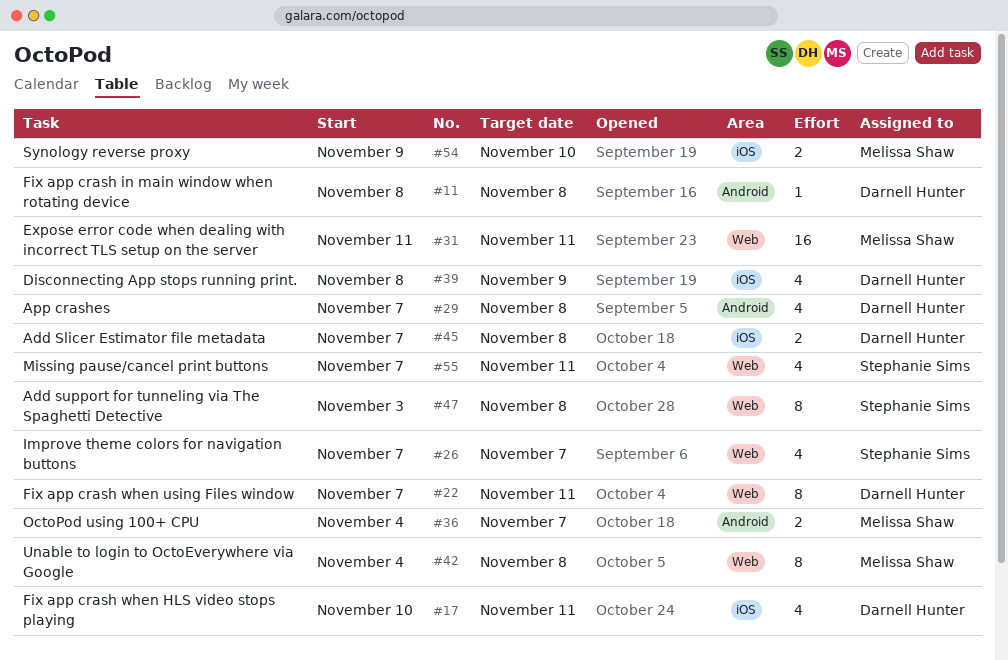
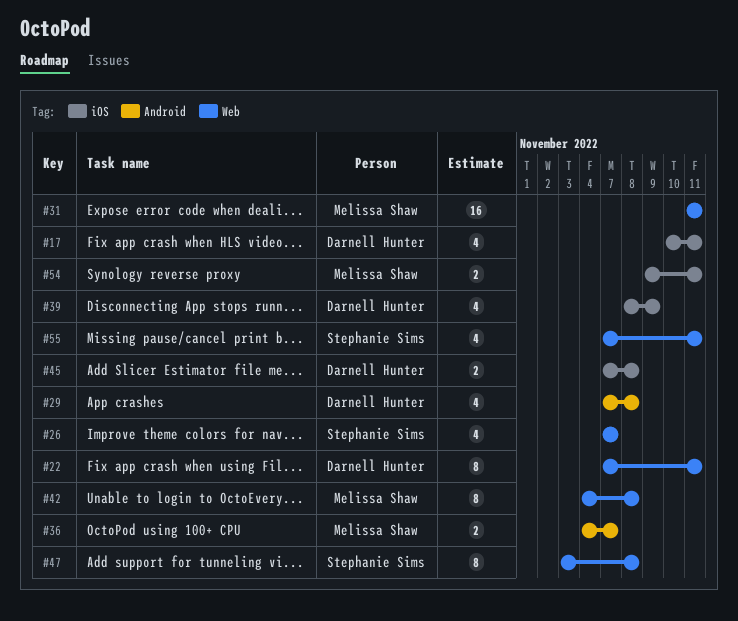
#11: present -> none
#54, due: Nov 10 -> Nov 11

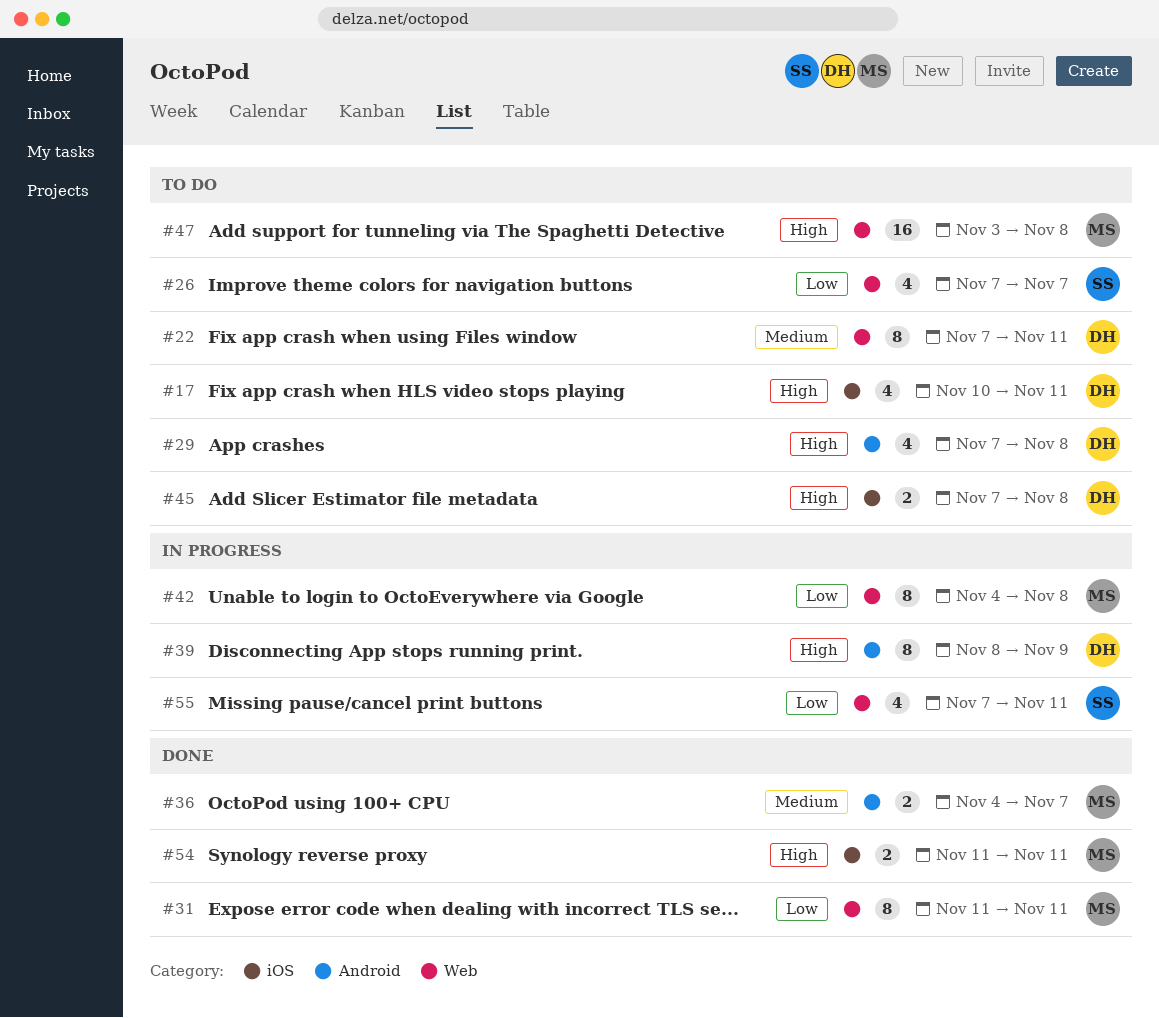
#31, estimate: 16 -> 8
#39, label: iOS -> Android
#39, estimate: 4 -> 8
#47, owner: Stephanie Sims -> Melissa Shaw
#47, estimate: 8 -> 16
#54, start: Nov 9 -> Nov 11

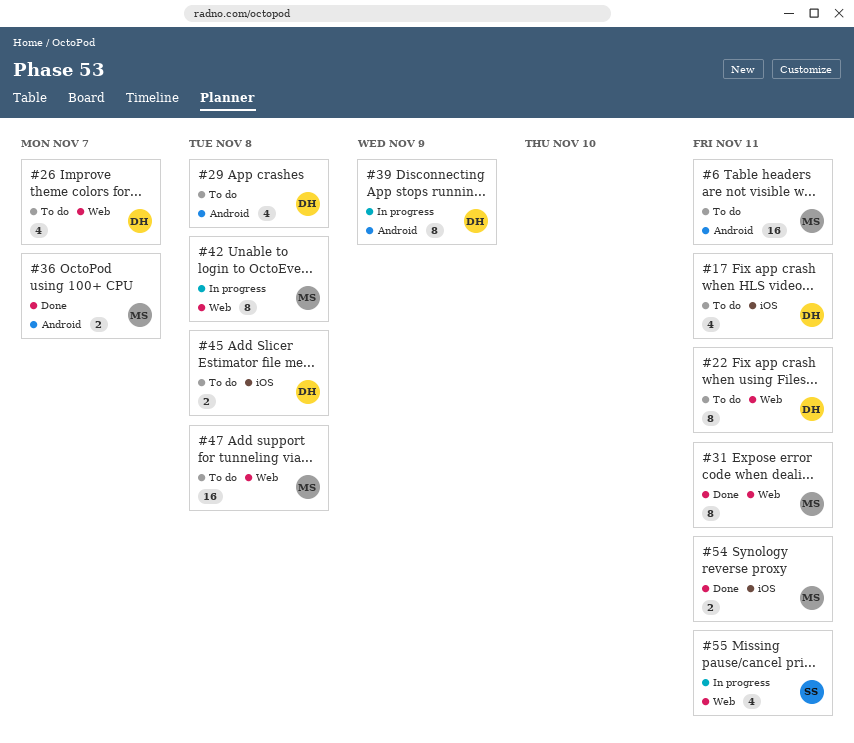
#6: none -> present
#26, owner: SS -> DH

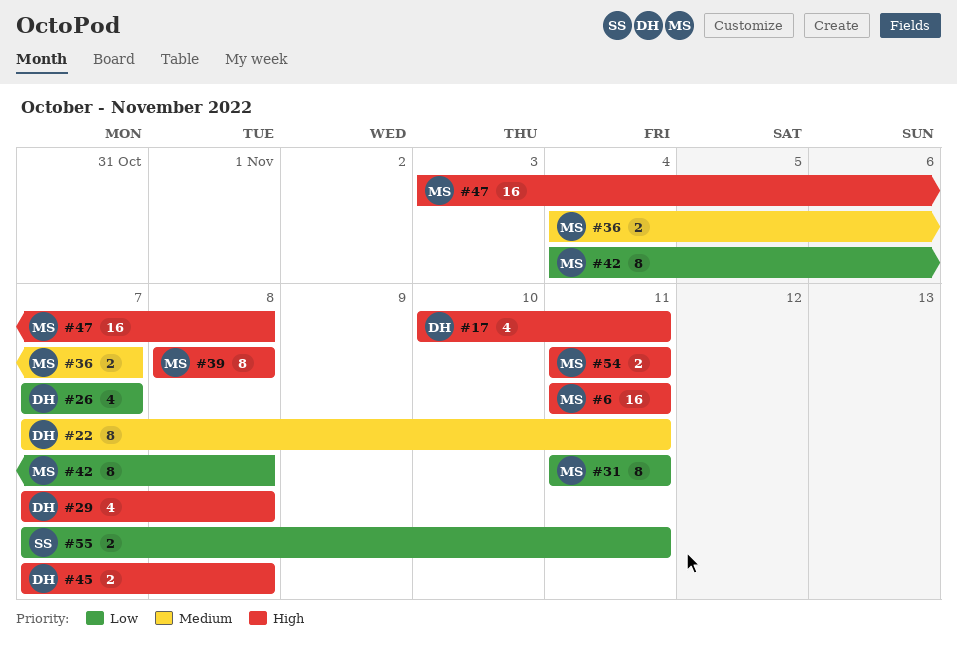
#39, owner: DH -> MS
#39, due: Nov 9 -> Nov 8
#55, estimate: 4 -> 2

